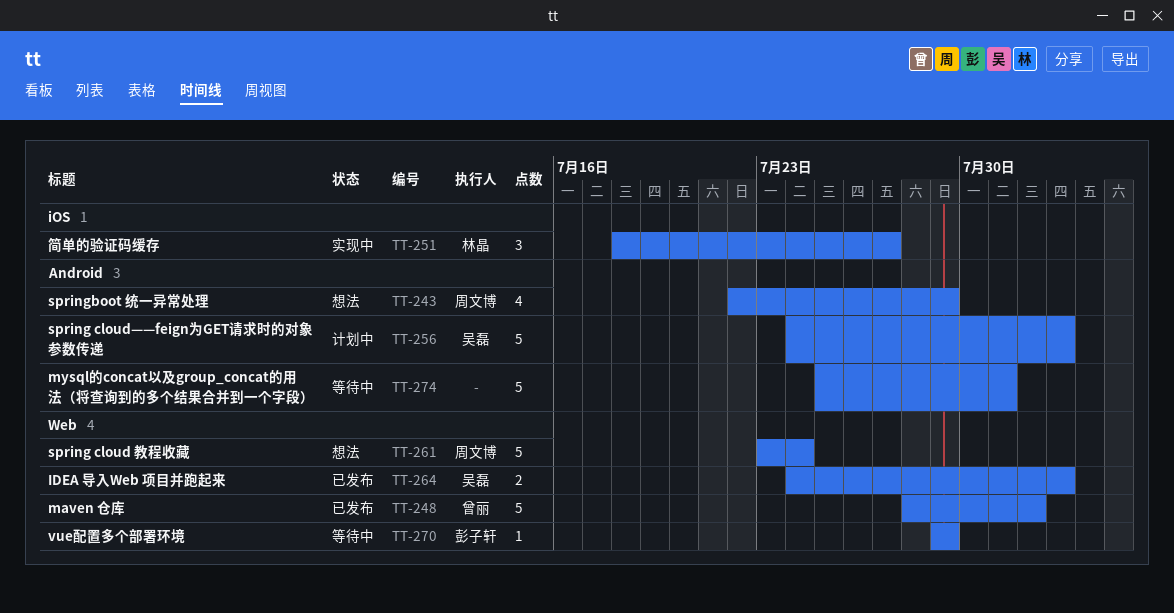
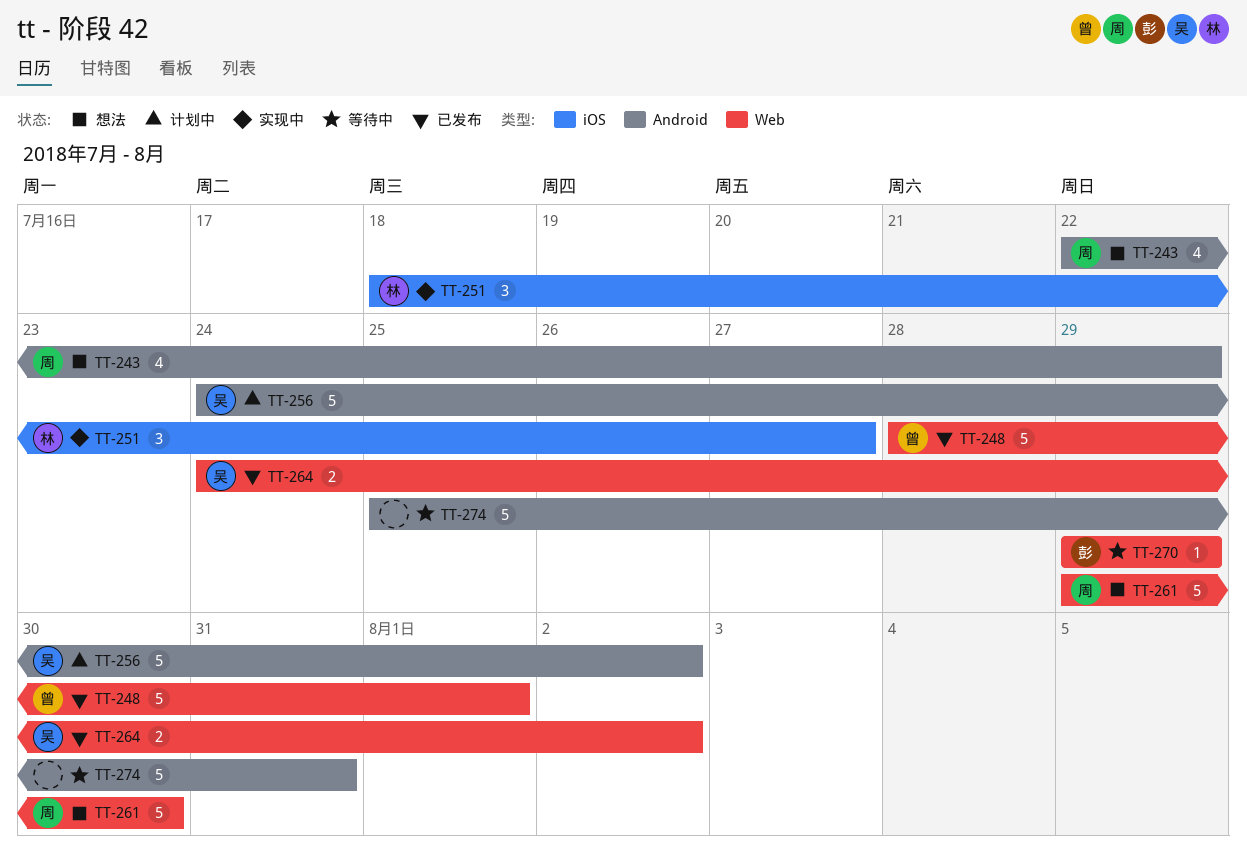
TT-261, start: Jul 23 -> Jul 29
TT-261, due: Jul 24 -> Jul 30

